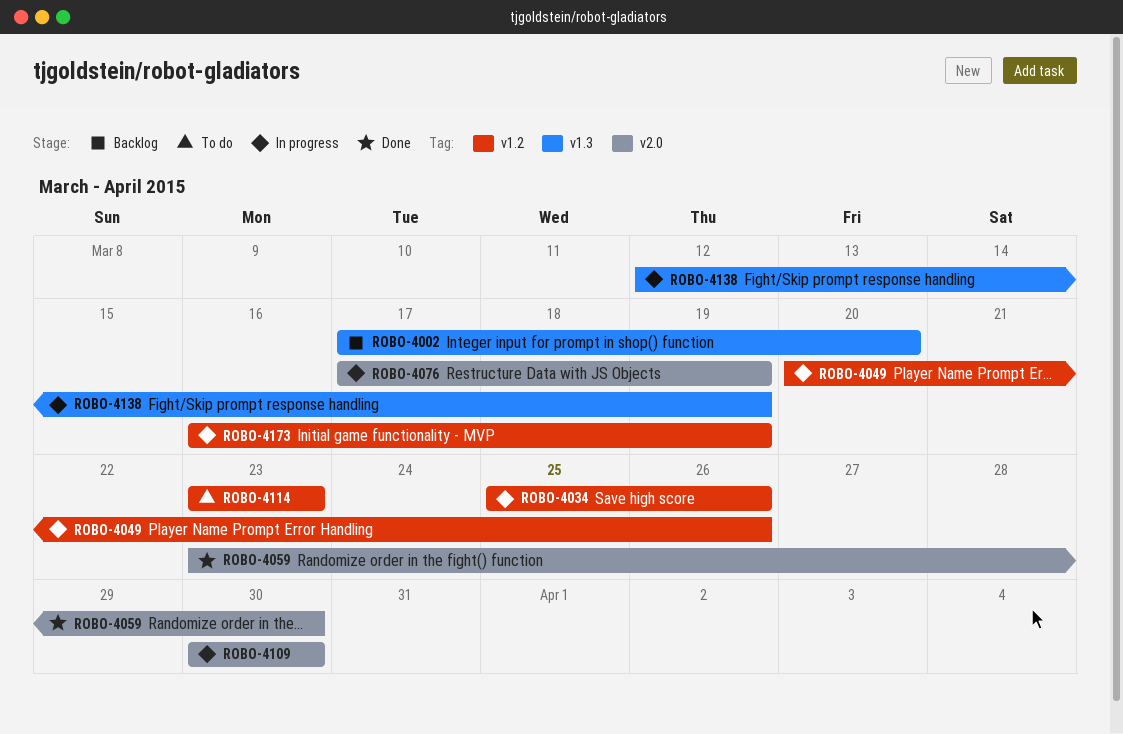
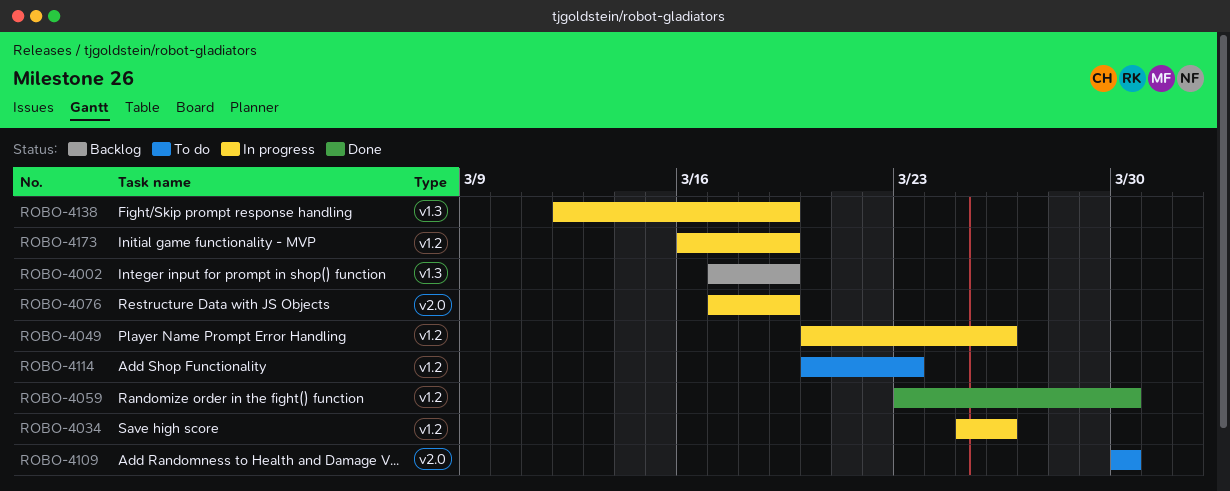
ROBO-4002, due: Mar 20 -> Mar 19
ROBO-4059, label: v2.0 -> v1.2
ROBO-4109, status: In progress -> To do
ROBO-4114, start: Mar 23 -> Mar 20

